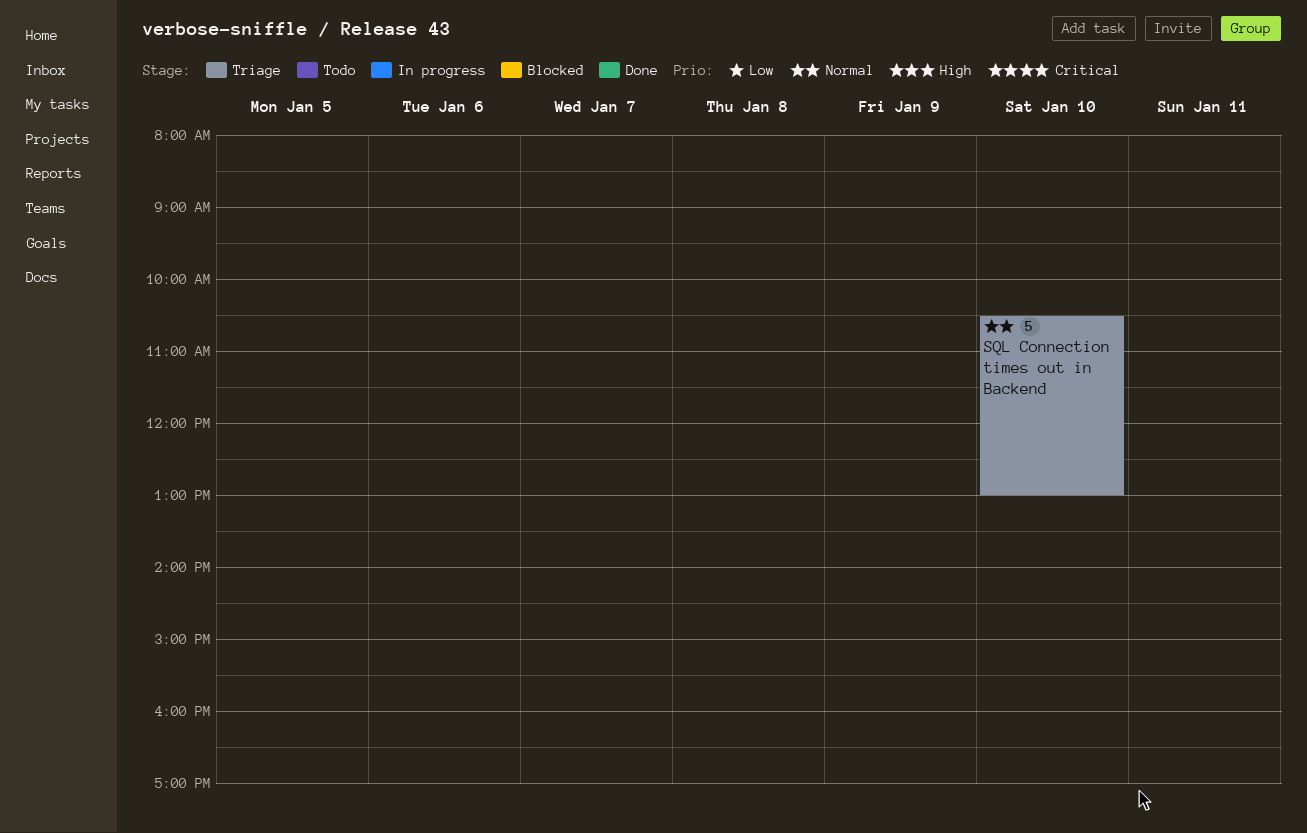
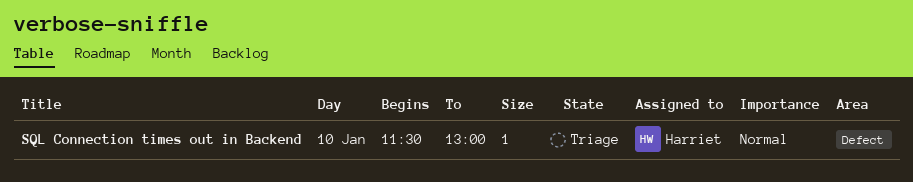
SQL Connection times out in Backend, estimate: 5 -> 1
SQL Connection times out in Backend, begins: 10:30 -> 11:30

